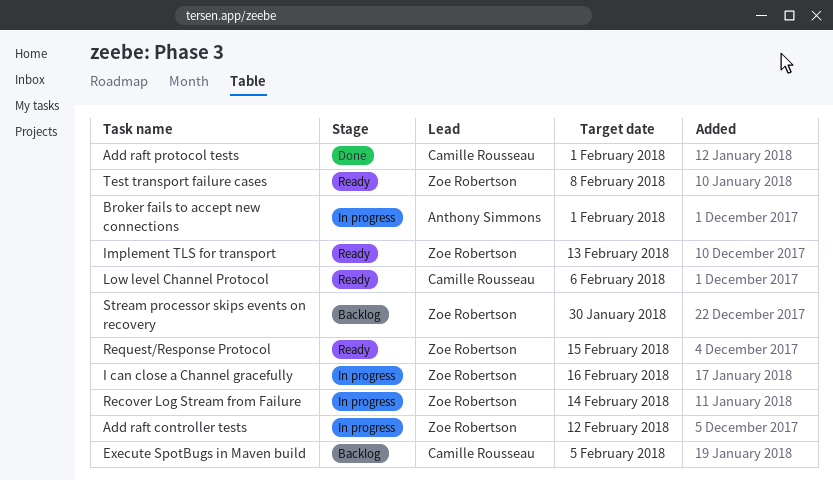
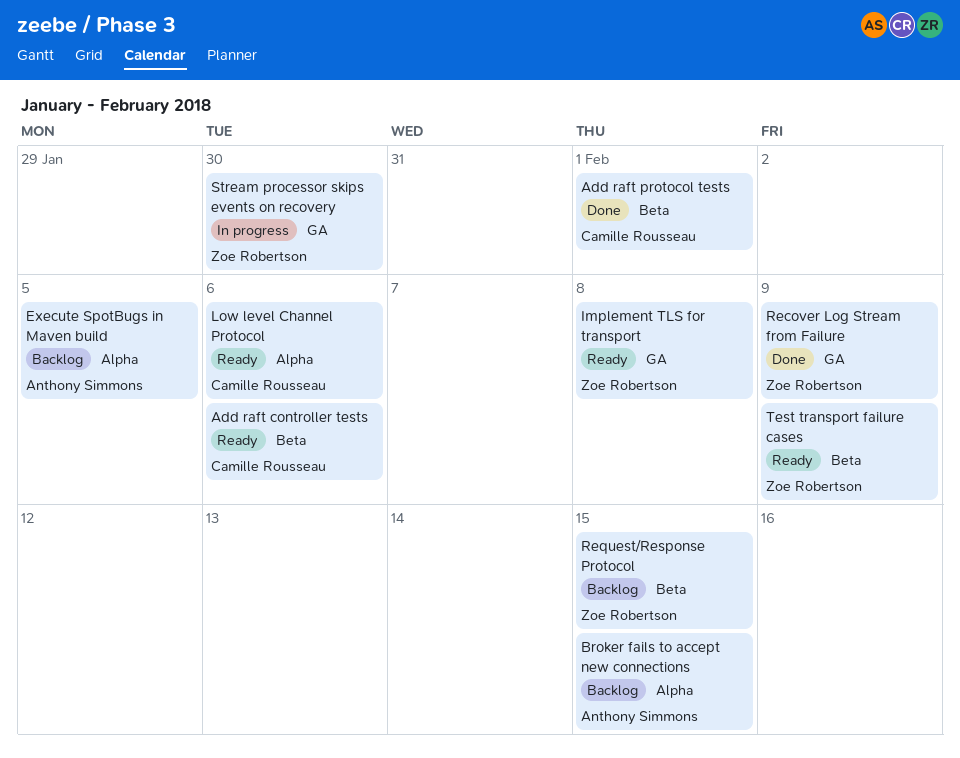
Add raft controller tests, status: In progress -> Ready
Add raft controller tests, owner: Zoe Robertson -> Camille Rousseau
Add raft controller tests, due: Feb 12 -> Feb 6
Broker fails to accept new connections, status: In progress -> Backlog
Broker fails to accept new connections, due: Feb 1 -> Feb 15
Execute SpotBugs in Maven build, owner: Camille Rousseau -> Anthony Simmons
I can close a Channel gracefully: present -> none
Implement TLS for transport, due: Feb 13 -> Feb 8
Recover Log Stream from Failure, status: In progress -> Done
Recover Log Stream from Failure, due: Feb 14 -> Feb 9
Request/Response Protocol, status: Ready -> Backlog
Stream processor skips events on recovery, status: Backlog -> In progress
Test transport failure cases, due: Feb 8 -> Feb 9

